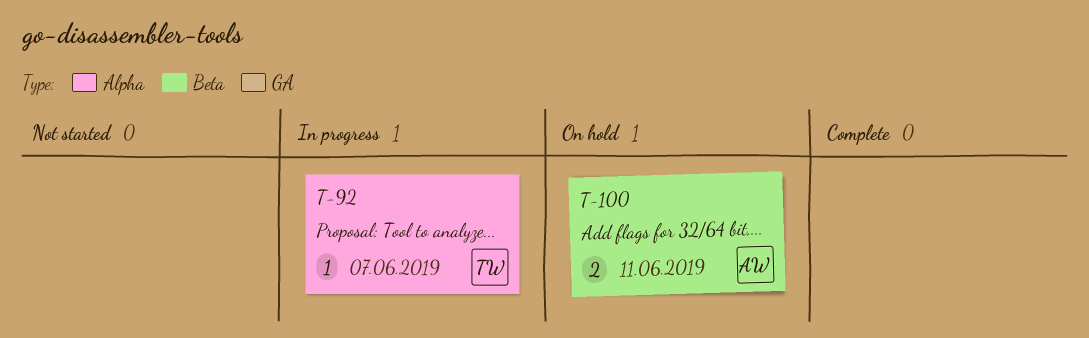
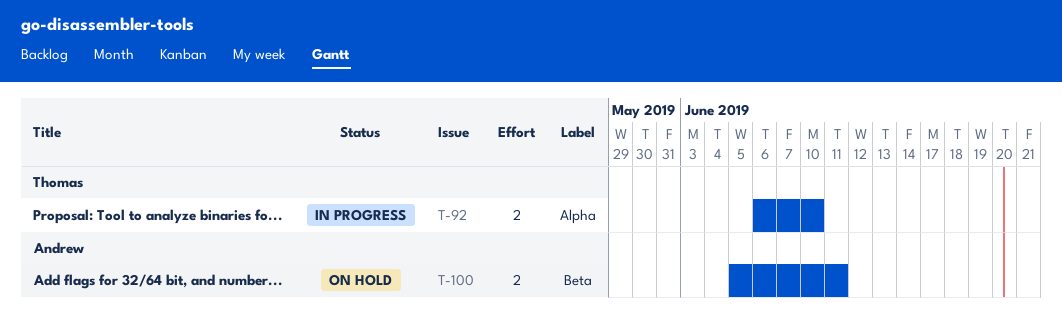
T-92, estimate: 1 -> 2
T-92, due: Jun 7 -> Jun 10

